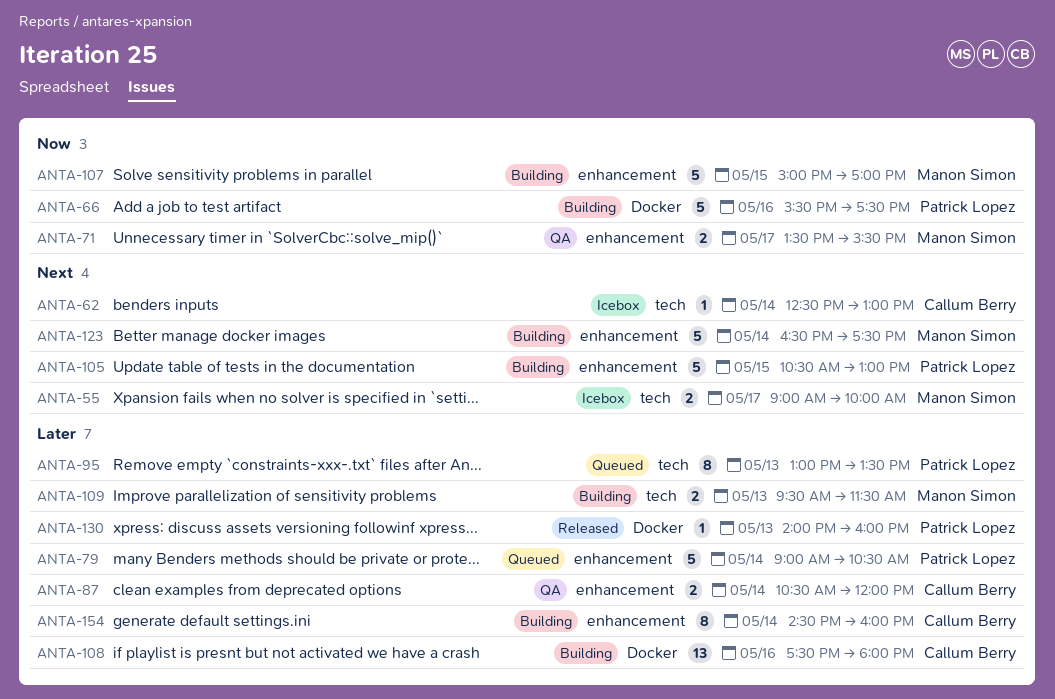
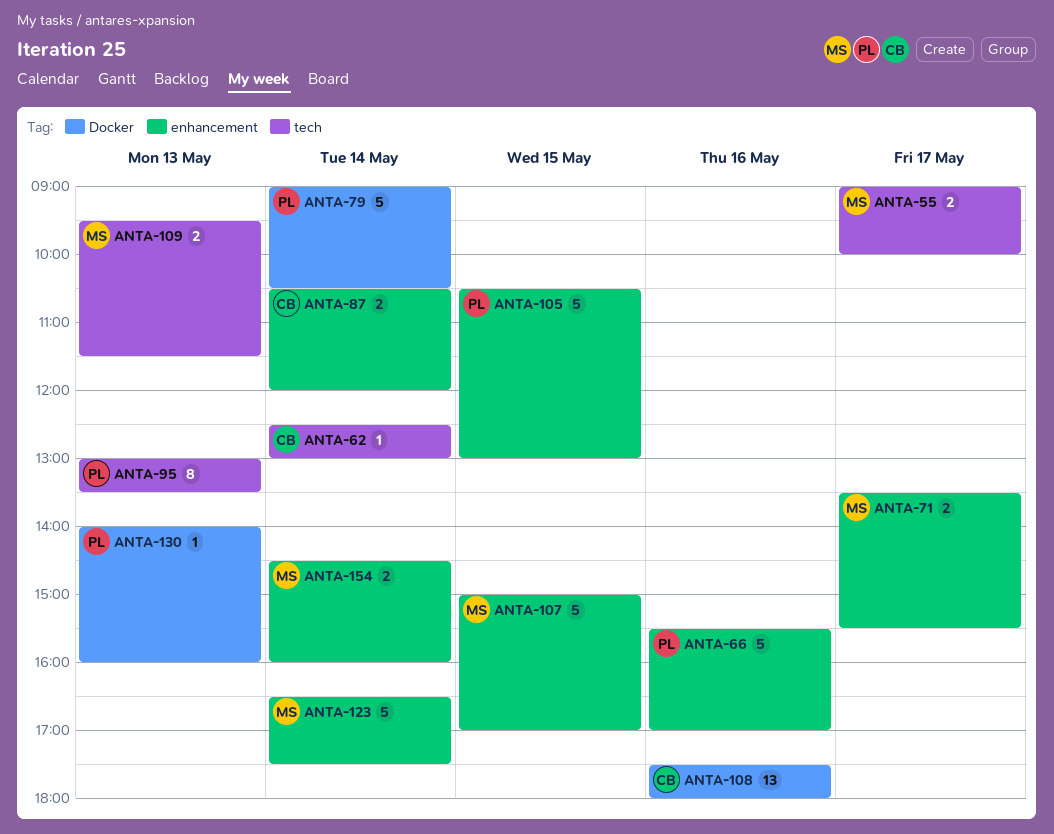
ANTA-66, label: Docker -> enhancement
ANTA-66, ends: 17:30 -> 17:00
ANTA-79, label: enhancement -> Docker
ANTA-154, owner: Callum Berry -> Manon Simon
ANTA-154, estimate: 8 -> 2

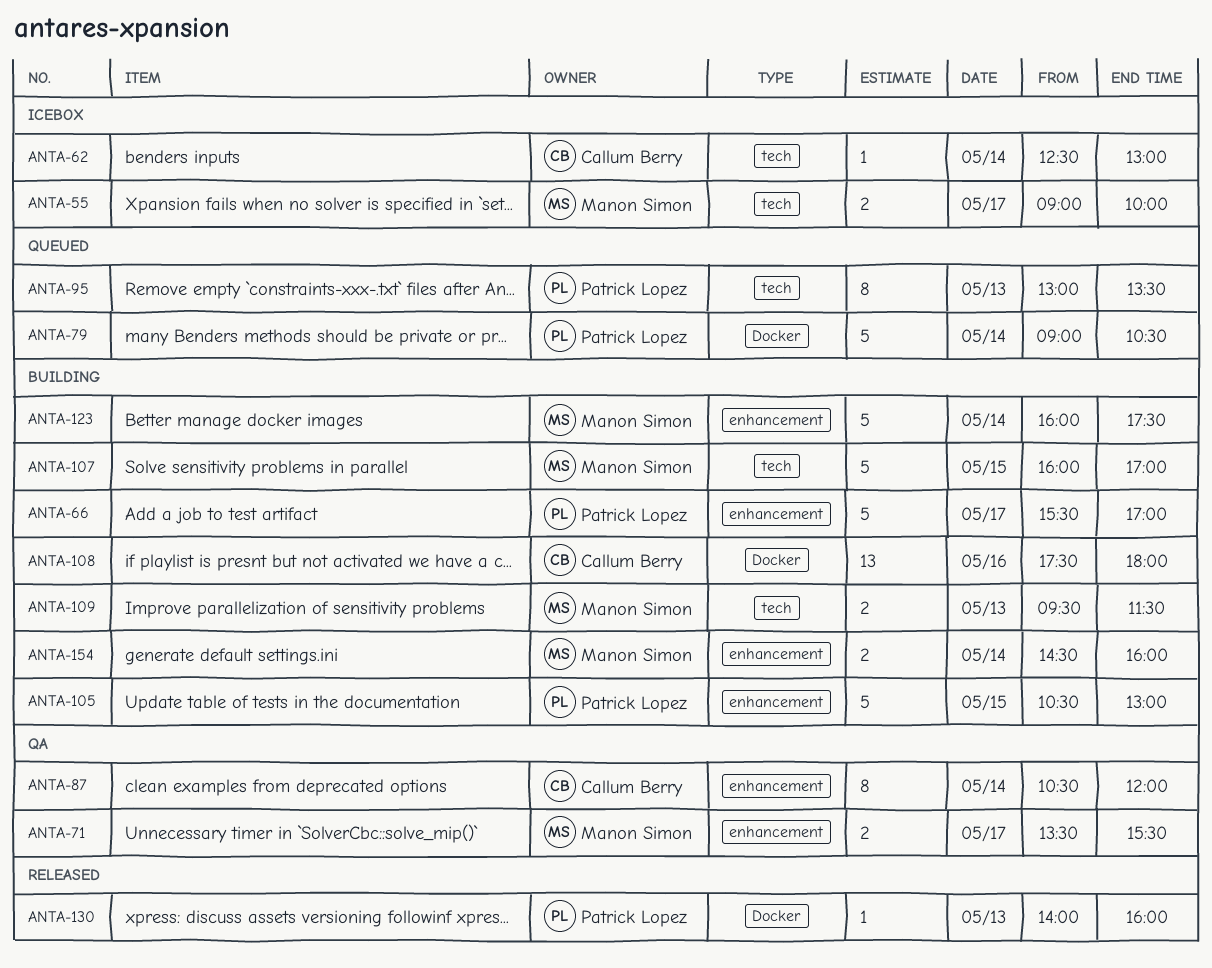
ANTA-66, day: May 16 -> May 17
ANTA-87, estimate: 2 -> 8
ANTA-107, label: enhancement -> tech
ANTA-107, begins: 15:00 -> 16:00
ANTA-123, begins: 16:30 -> 16:00

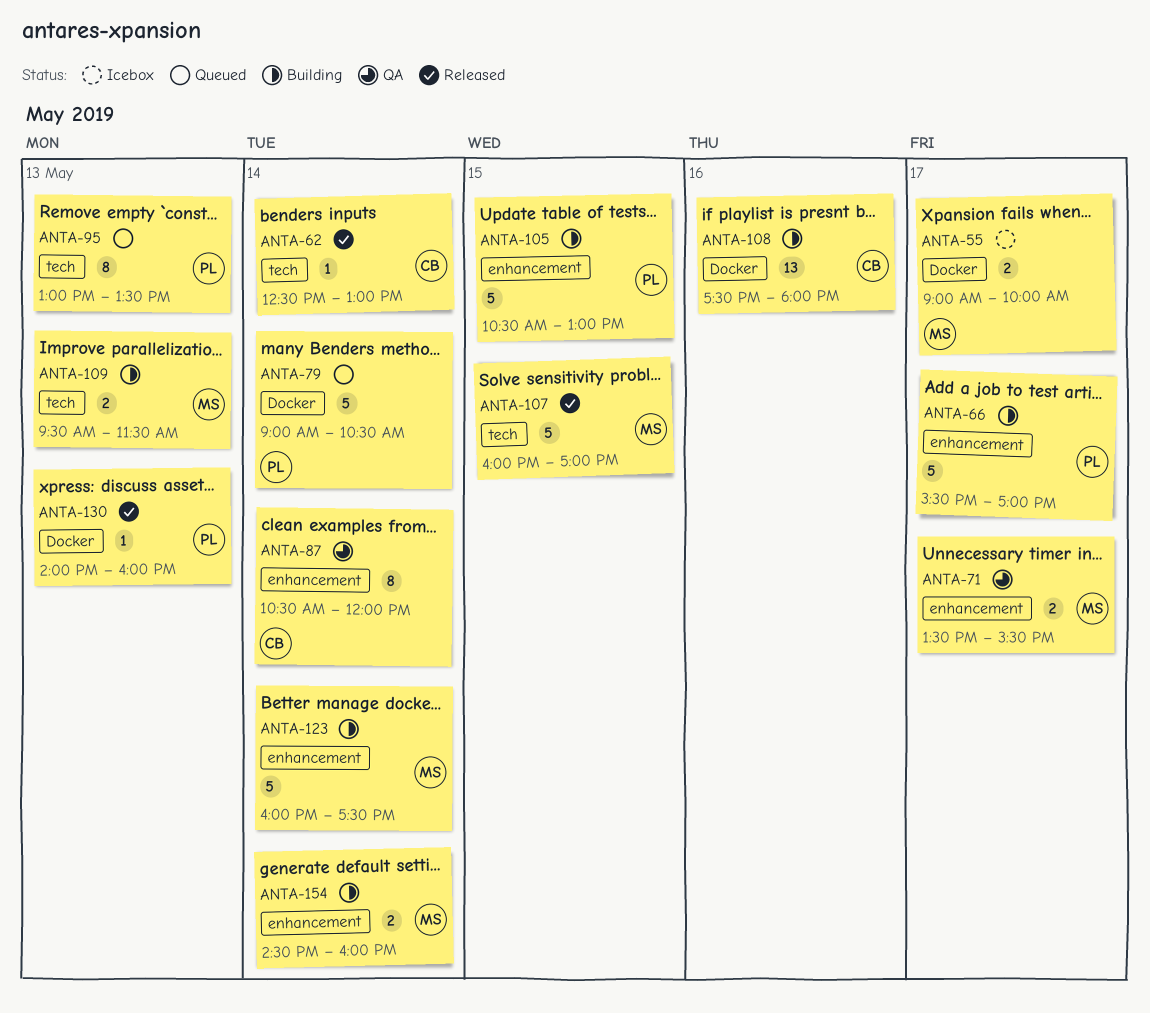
ANTA-55, label: tech -> Docker
ANTA-62, status: Icebox -> Released
ANTA-107, status: Building -> Released

